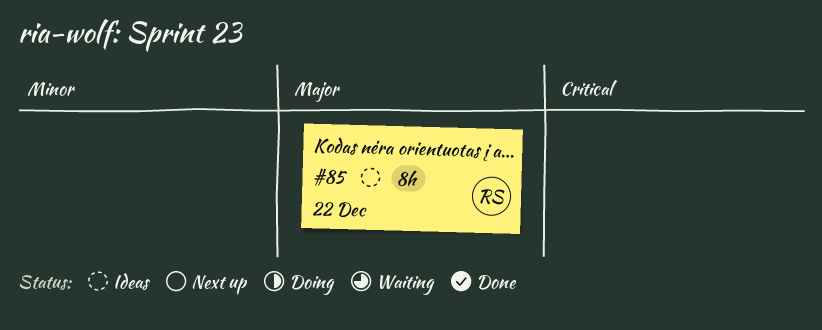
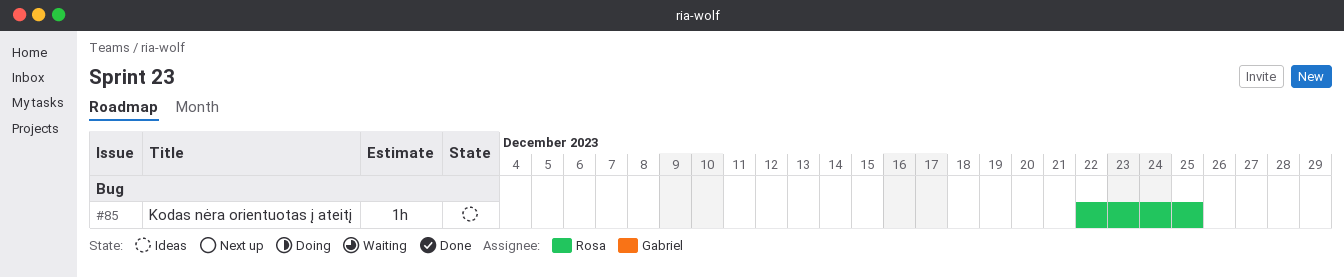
#85, estimate: 8h -> 1h
#85, due: Dec 22 -> Dec 25

